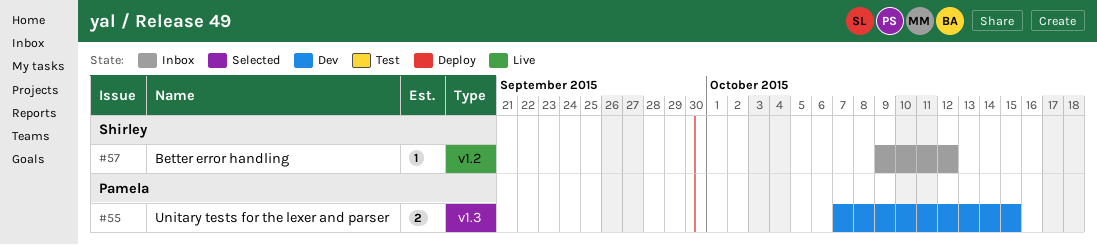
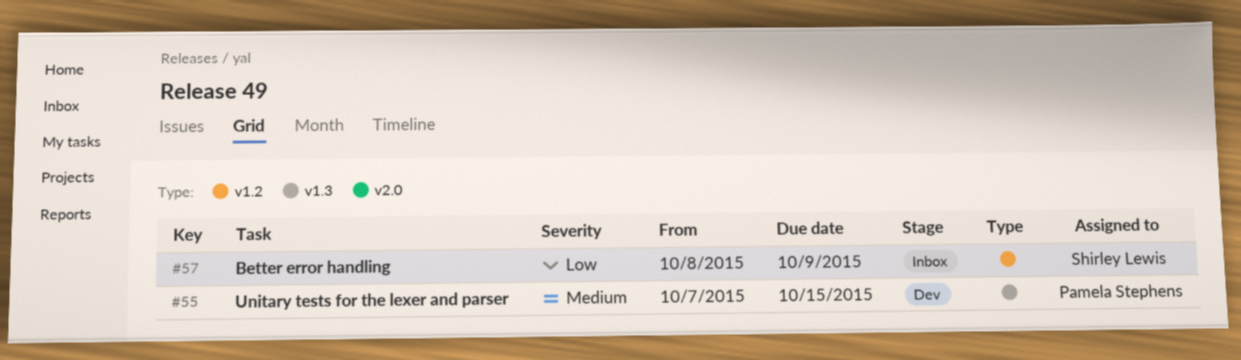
#57, start: Oct 9 -> Oct 8
#57, due: Oct 12 -> Oct 9

